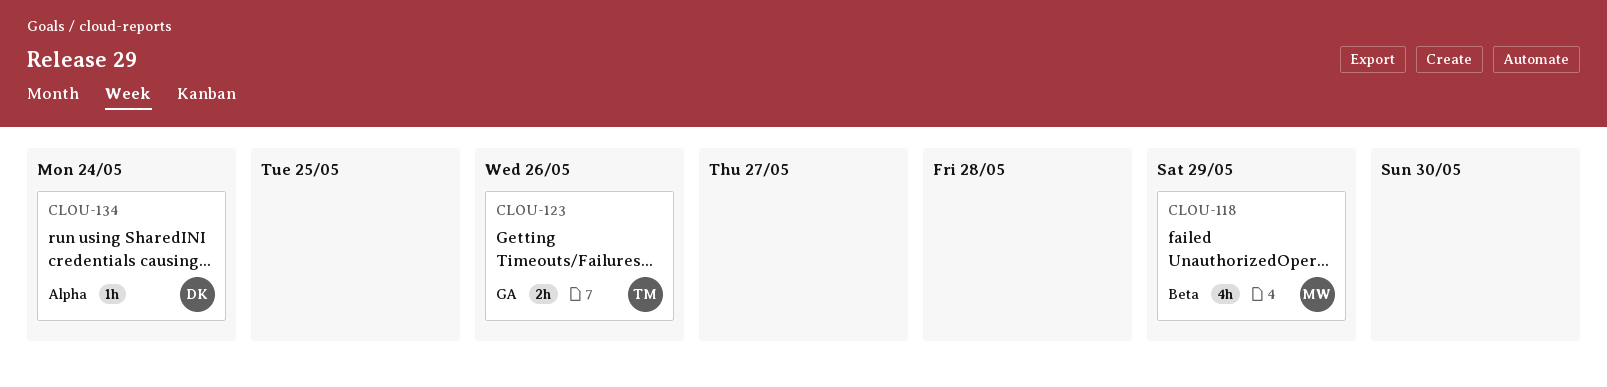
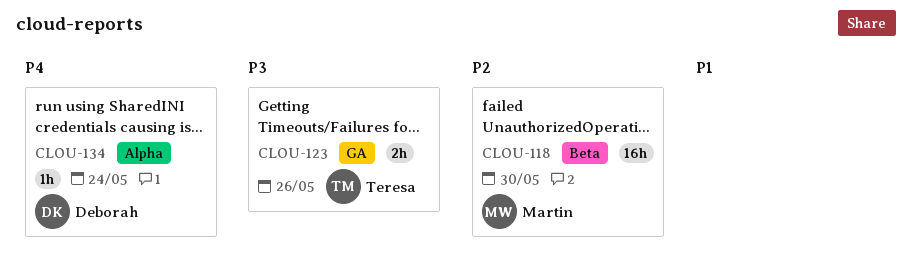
CLOU-118, estimate: 4h -> 16h
CLOU-118, due: May 29 -> May 30

